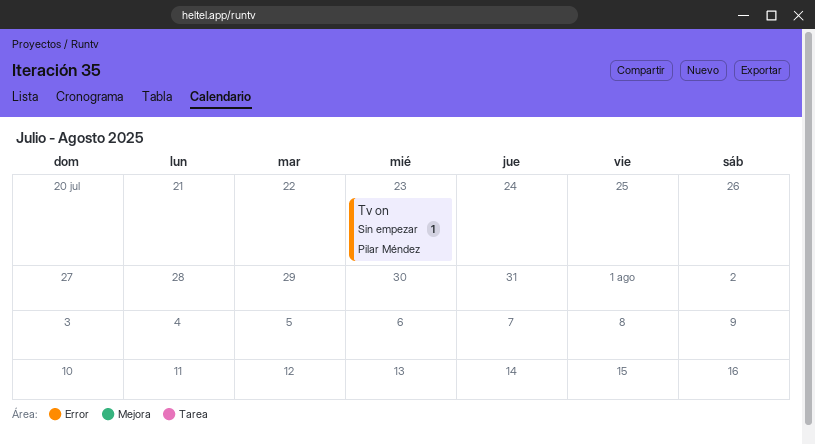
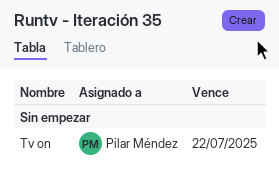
Tv on, due: Jul 23 -> Jul 22

